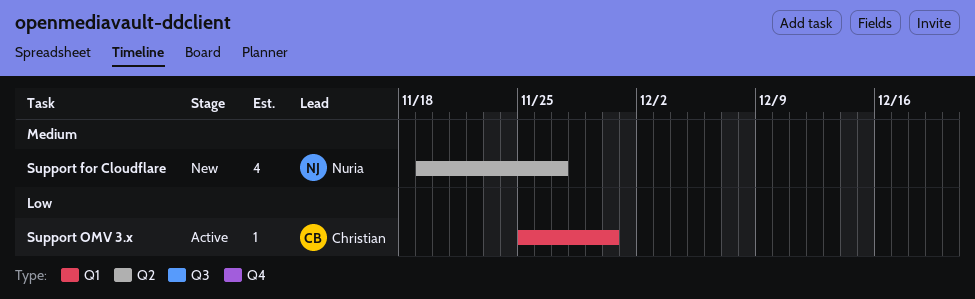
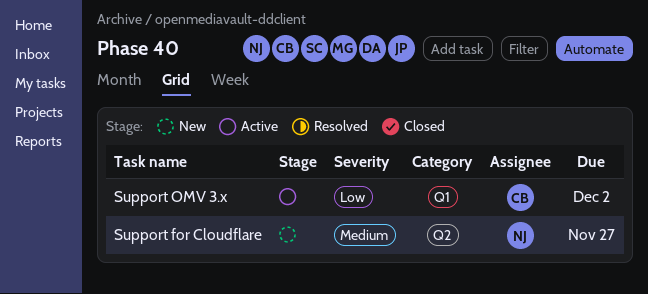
Support OMV 3.x, due: Nov 30 -> Dec 2

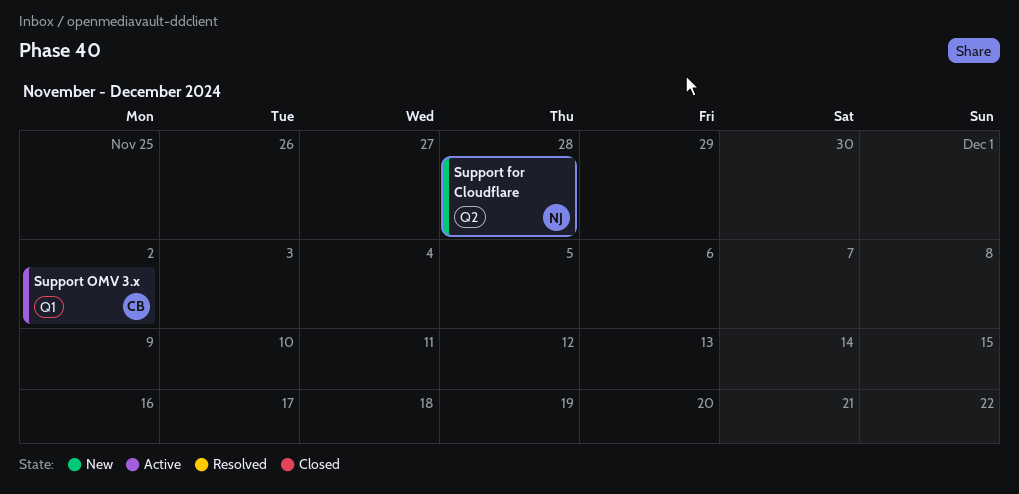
Support for Cloudflare, due: Nov 27 -> Nov 28

